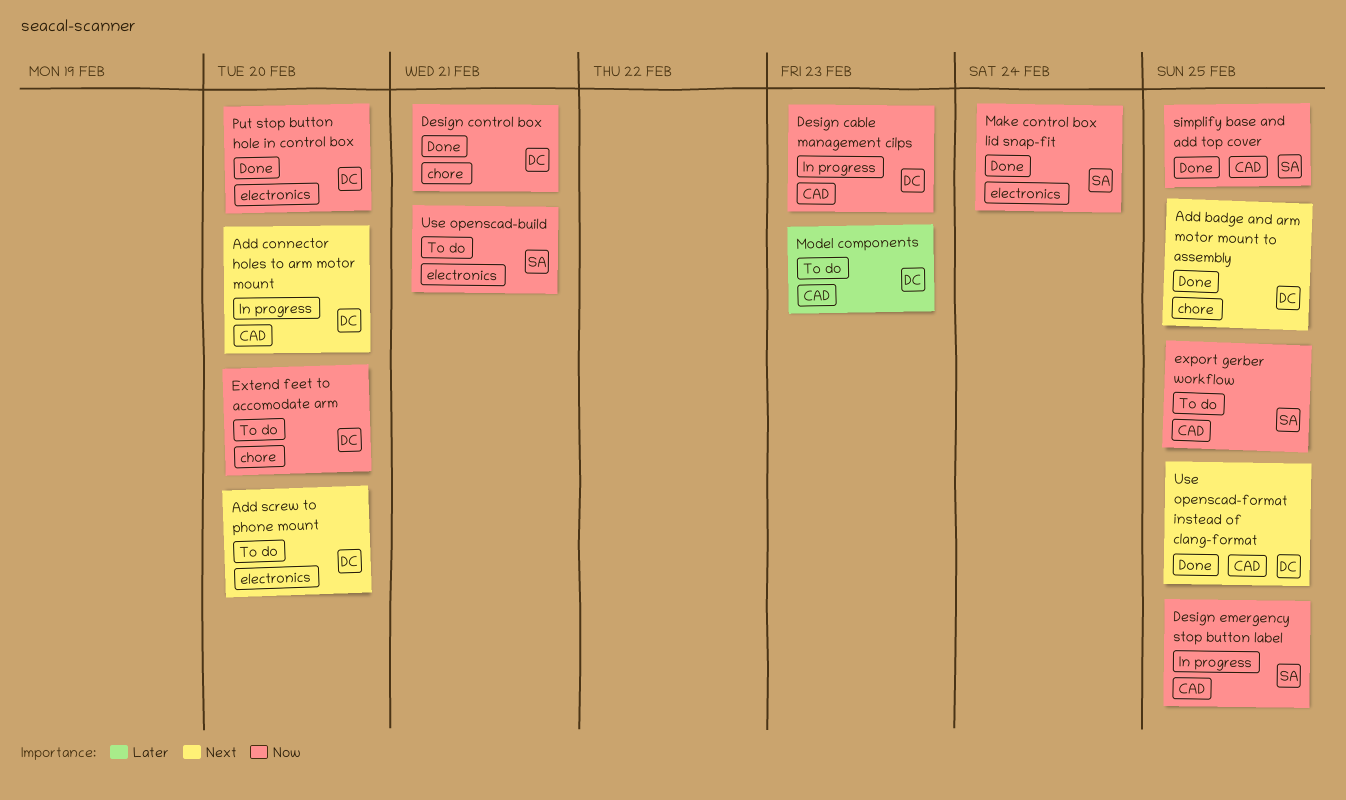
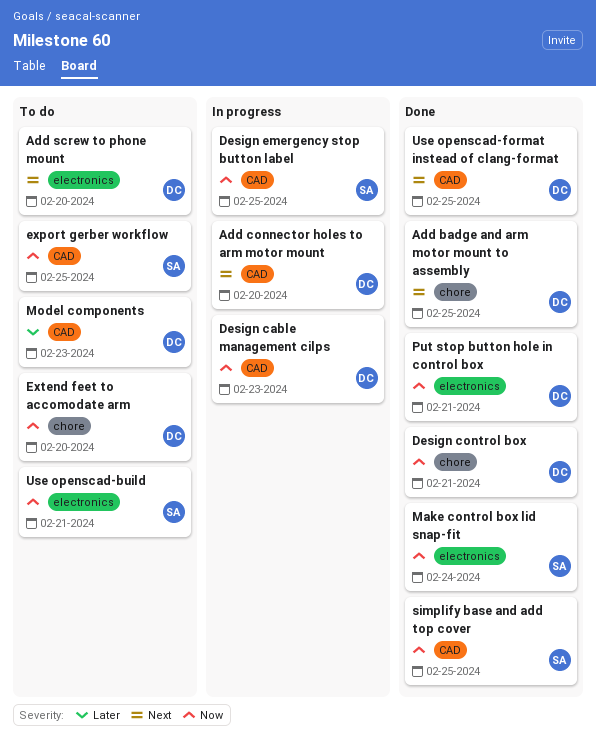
Put stop button hole in control box, due: Feb 20 -> Feb 21

